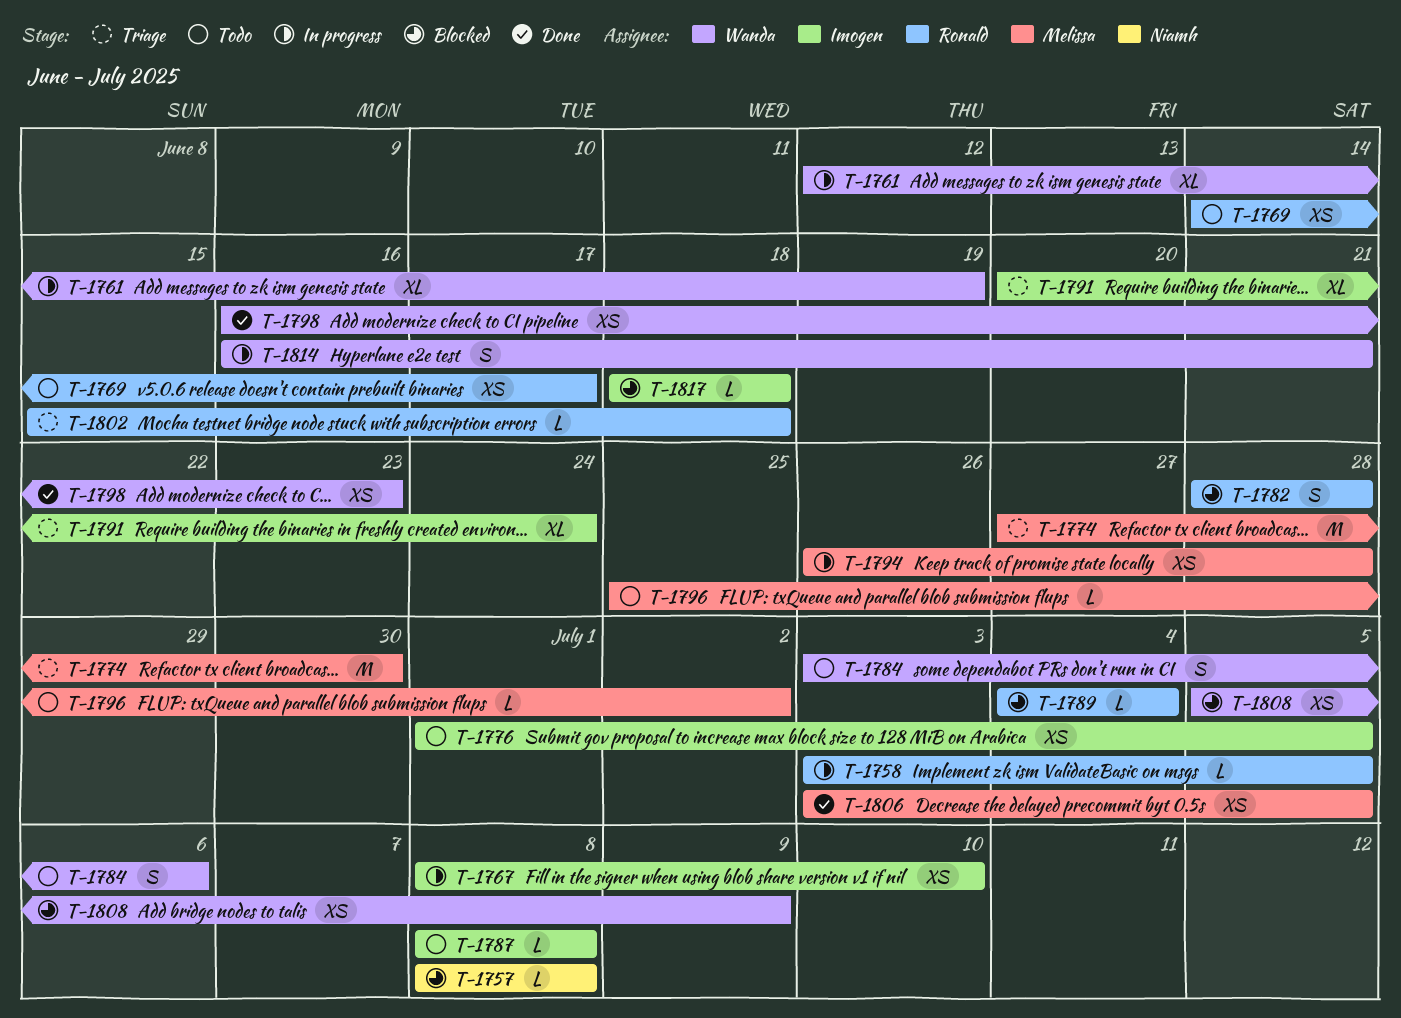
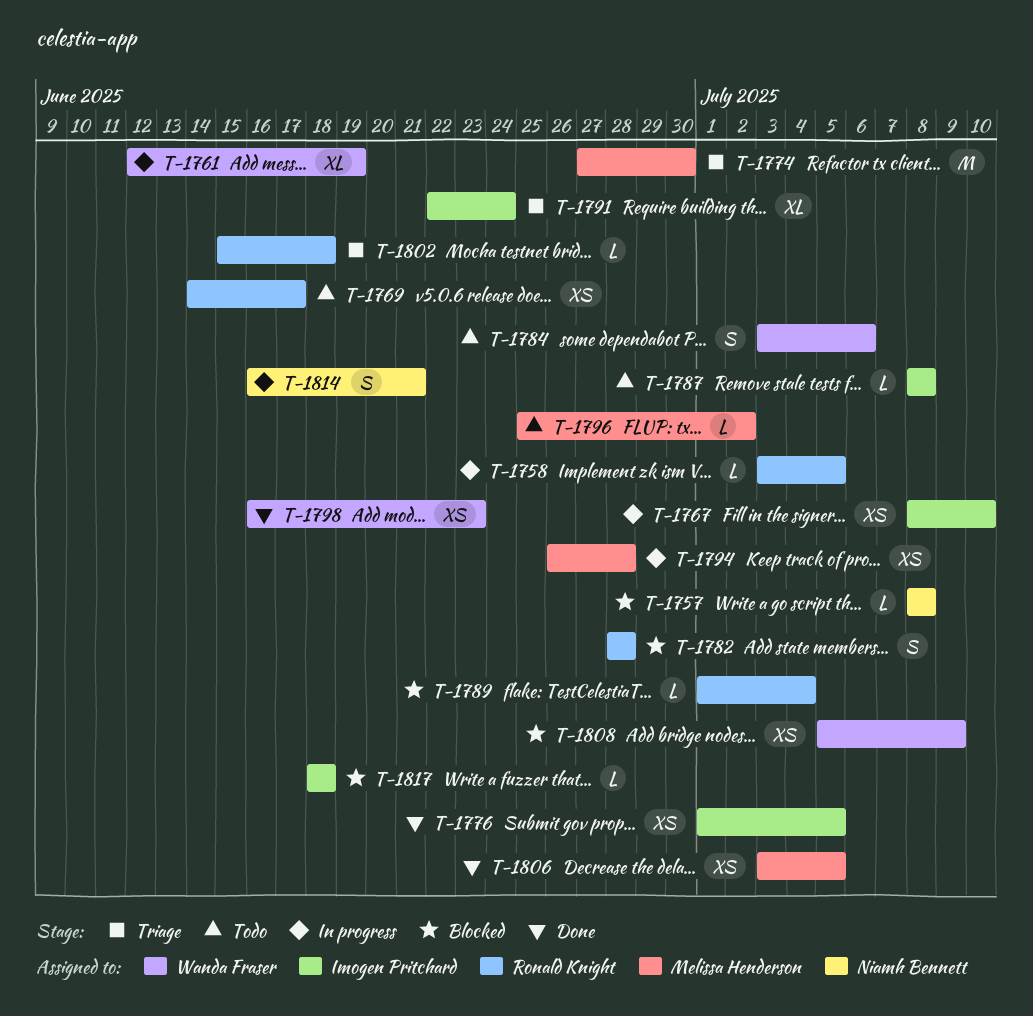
T-1776, status: Todo -> Done
T-1789, start: Jul 4 -> Jul 1
T-1791, start: Jun 20 -> Jun 22
T-1814, owner: Wanda Fraser -> Niamh Bennett

